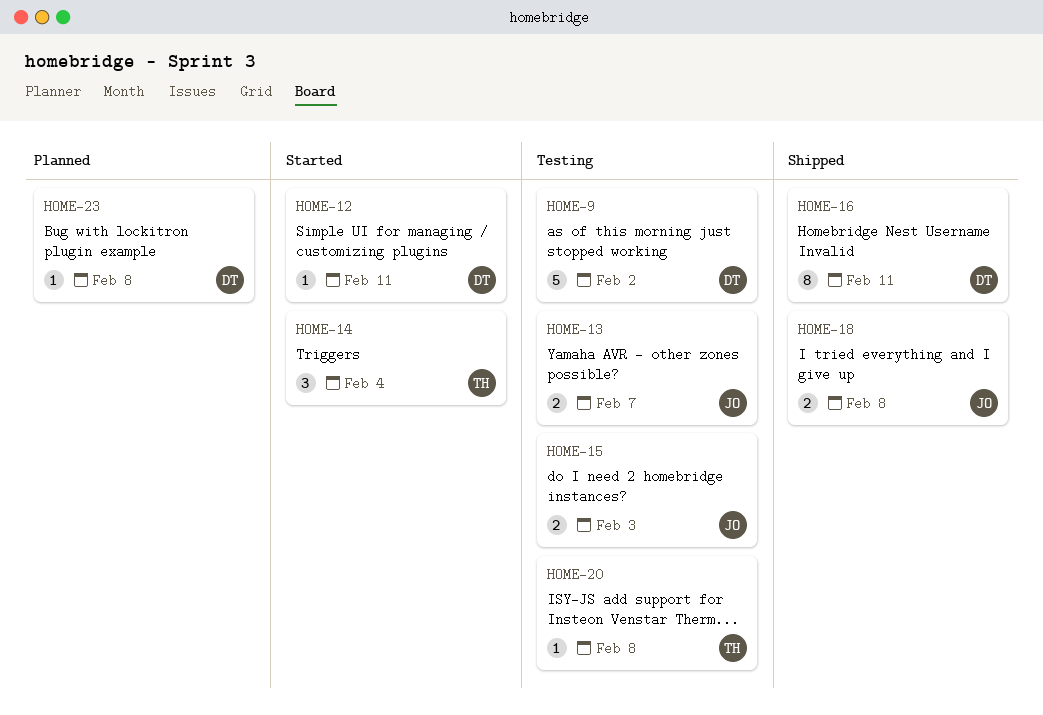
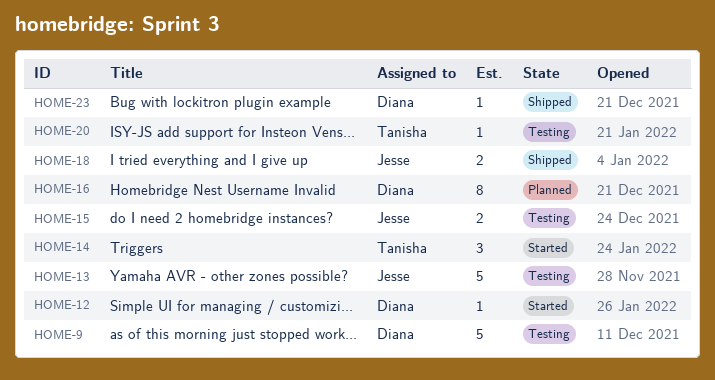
HOME-13, estimate: 2 -> 5
HOME-16, status: Shipped -> Planned
HOME-23, status: Planned -> Shipped

